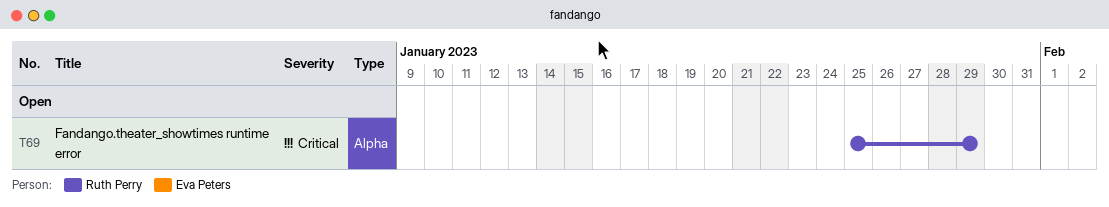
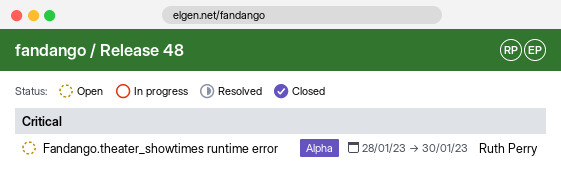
Fandango.theater_showtimes runtime error, start: Jan 25 -> Jan 28
Fandango.theater_showtimes runtime error, due: Jan 29 -> Jan 30

